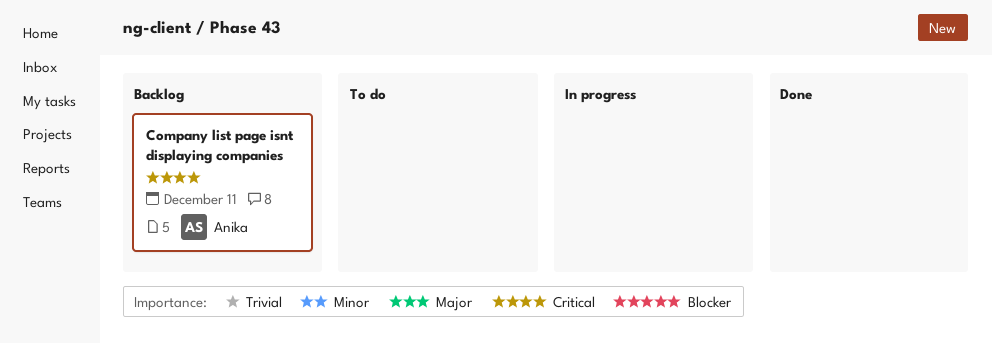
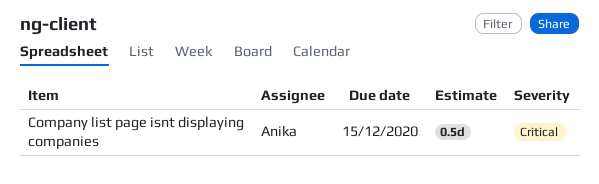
Company list page isnt displaying companies, due: Dec 11 -> Dec 15

